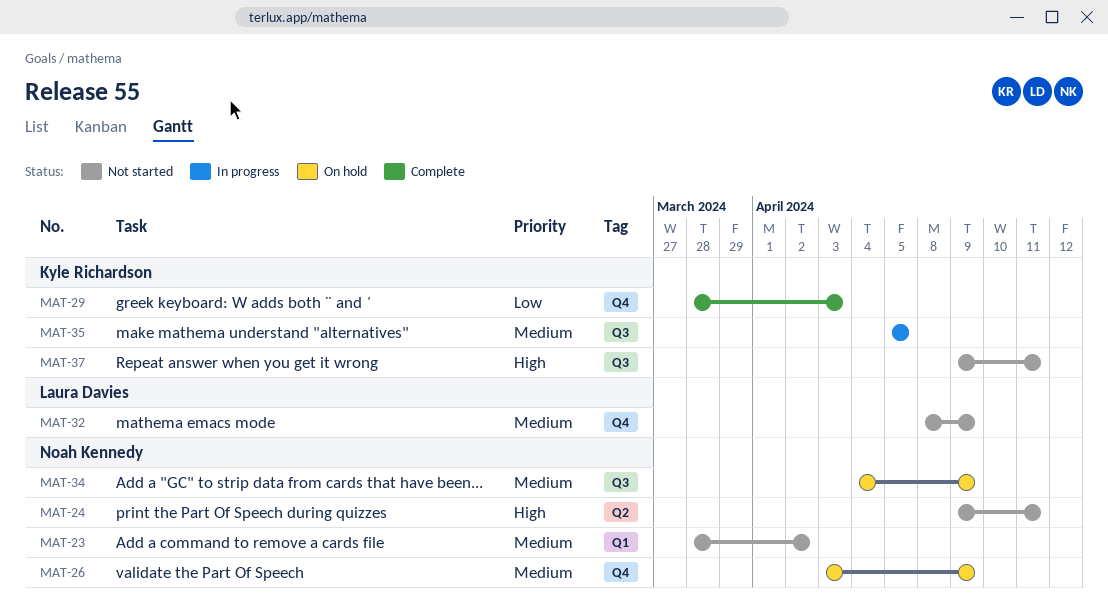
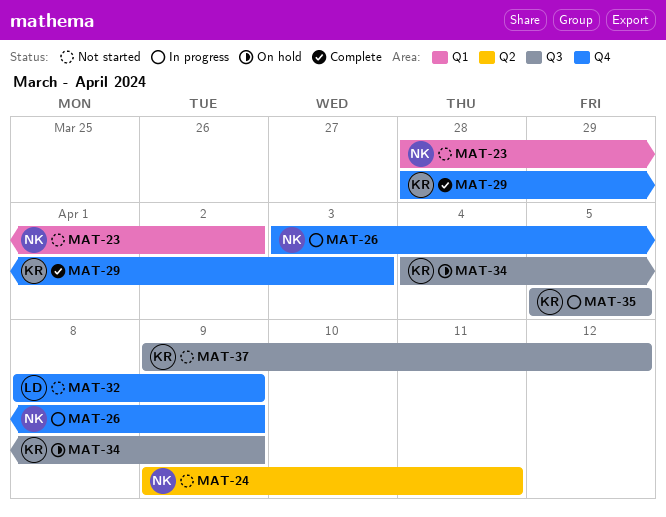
MAT-26, status: On hold -> In progress
MAT-34, owner: Noah Kennedy -> Kyle Richardson
MAT-37, due: Apr 11 -> Apr 12

